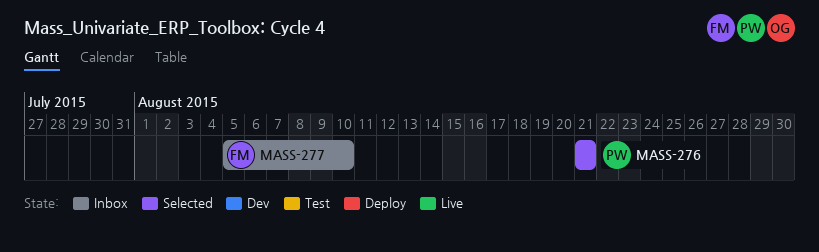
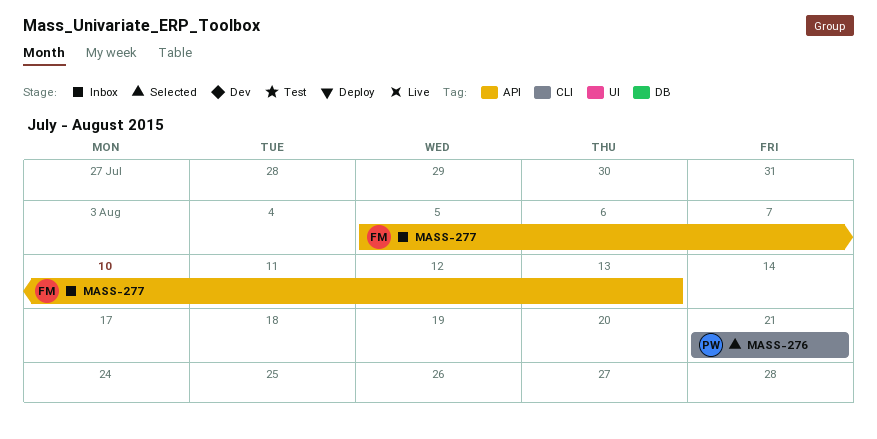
MASS-277, due: Aug 10 -> Aug 13

